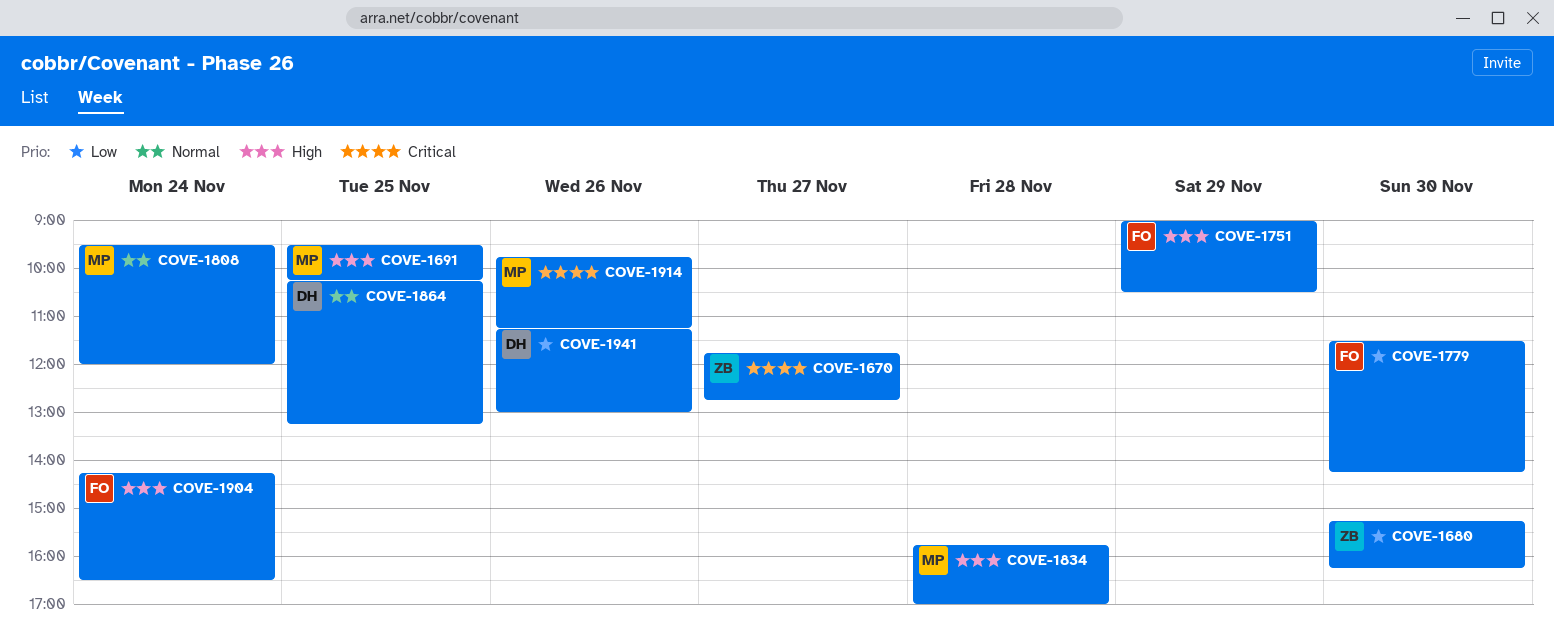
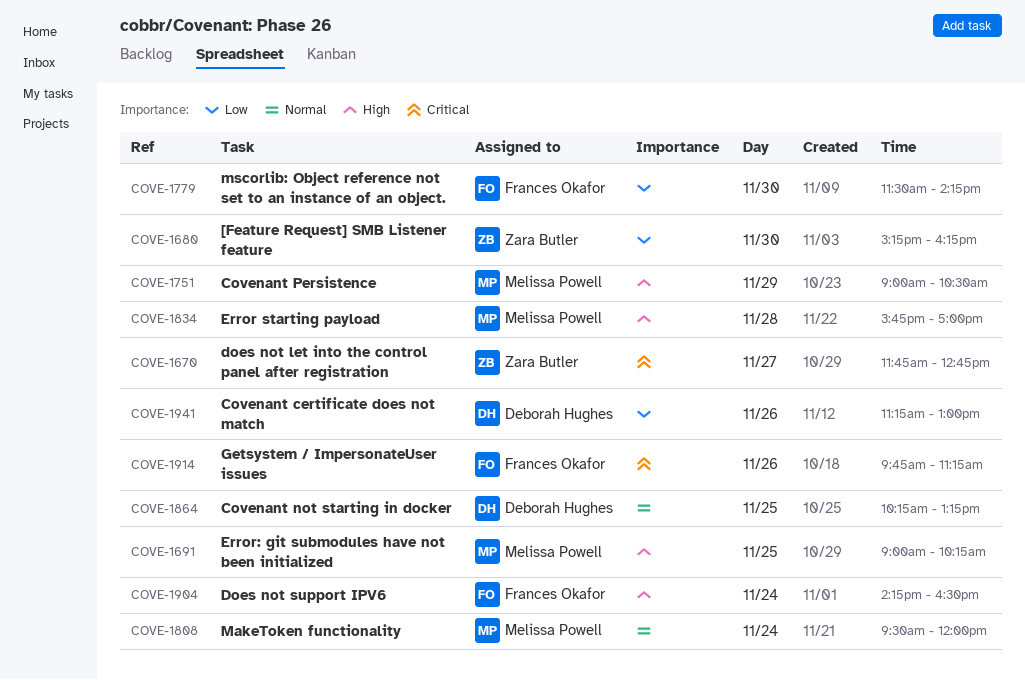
COVE-1691, begins: 09:30 -> 09:00
COVE-1751, owner: Frances Okafor -> Melissa Powell
COVE-1914, owner: Melissa Powell -> Frances Okafor

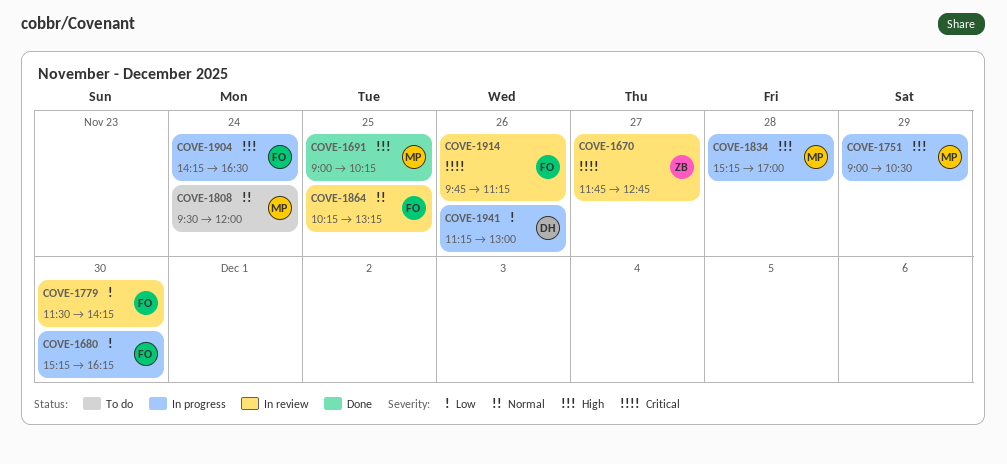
COVE-1680, owner: Zara Butler -> Frances Okafor
COVE-1834, begins: 15:45 -> 15:15
COVE-1864, owner: Deborah Hughes -> Frances Okafor

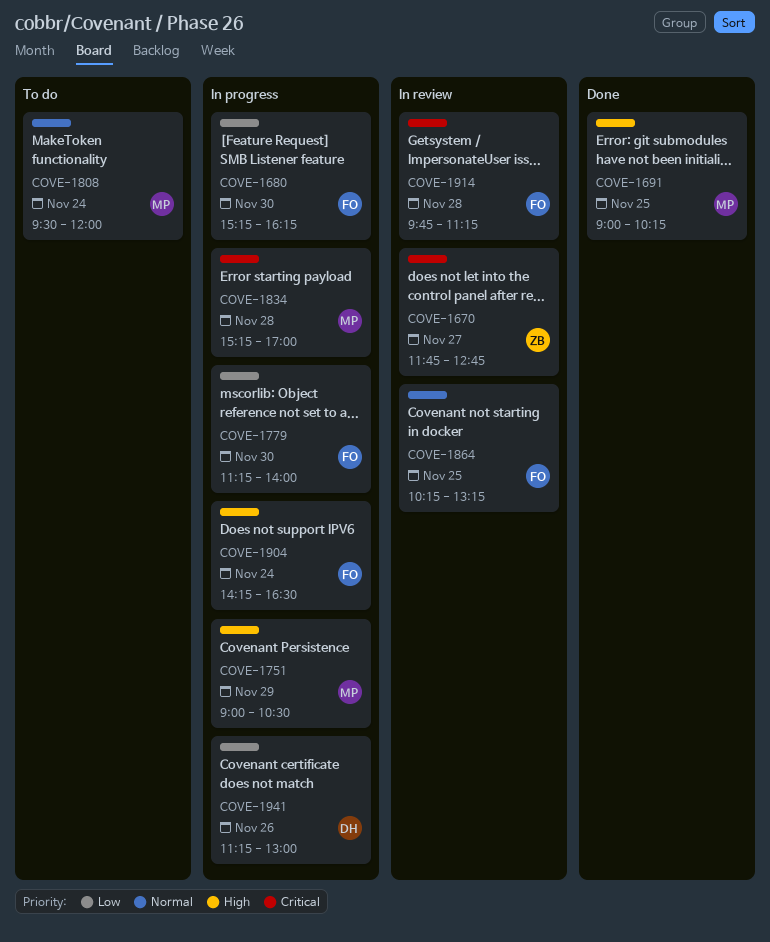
COVE-1779, status: In review -> In progress
COVE-1779, begins: 11:30 -> 11:15
COVE-1779, ends: 14:15 -> 14:00
COVE-1834, priority: High -> Critical
COVE-1914, day: Nov 26 -> Nov 28

